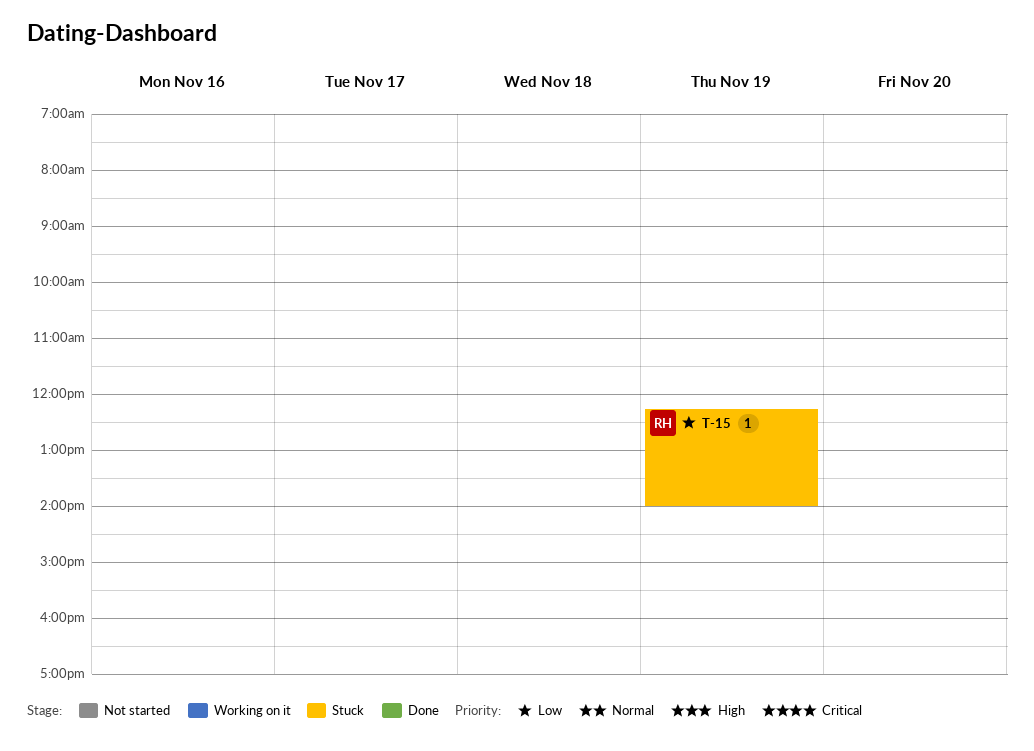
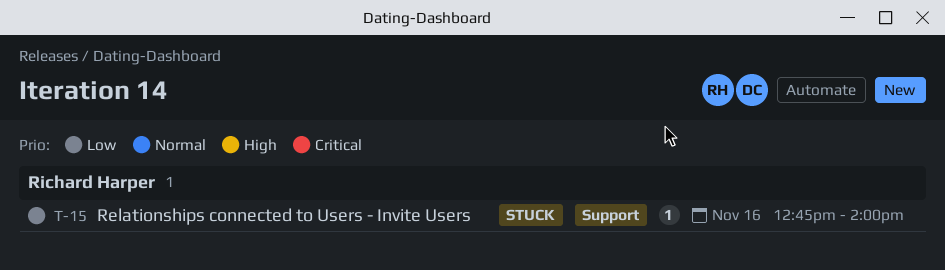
T-15, day: Nov 19 -> Nov 16
T-15, begins: 12:15 -> 12:45

